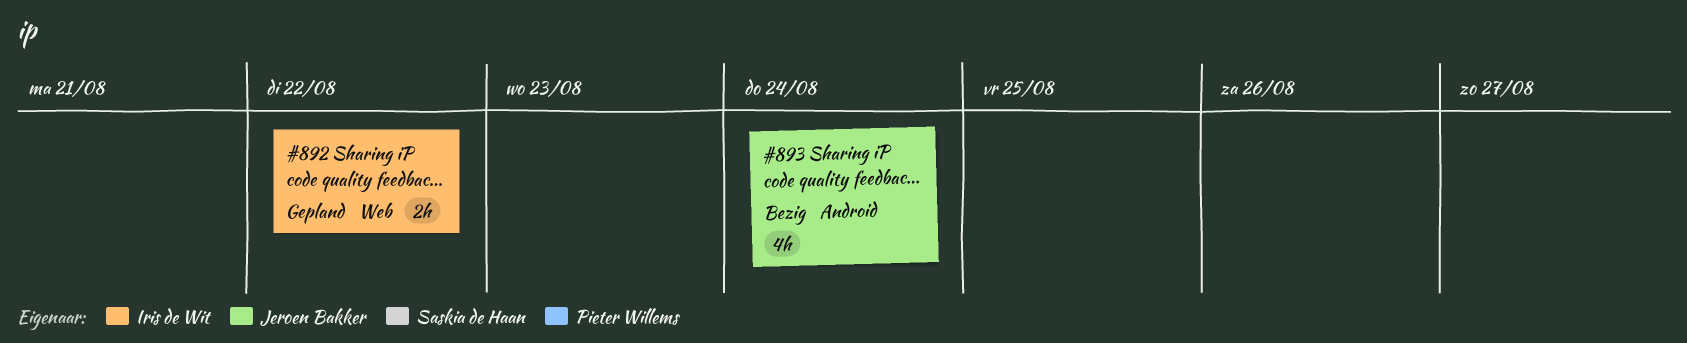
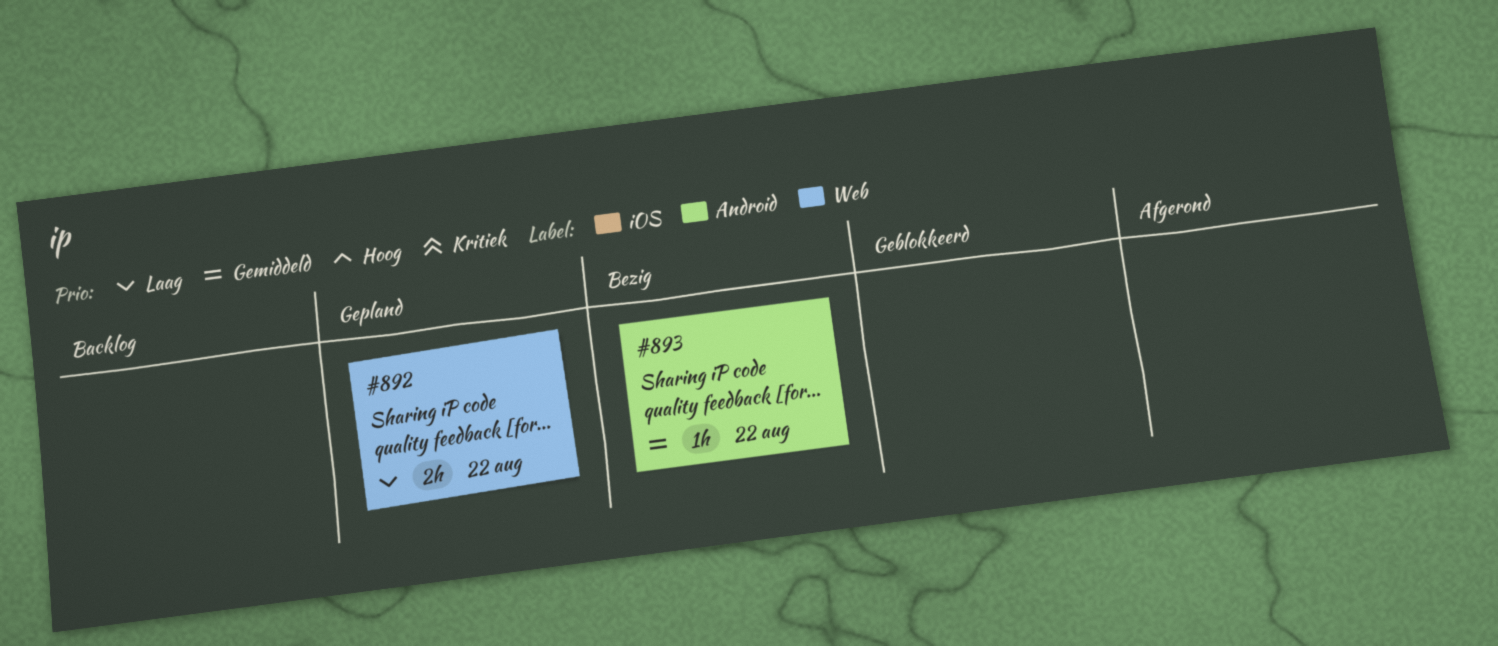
#893, estimate: 4h -> 1h
#893, due: Aug 24 -> Aug 22

